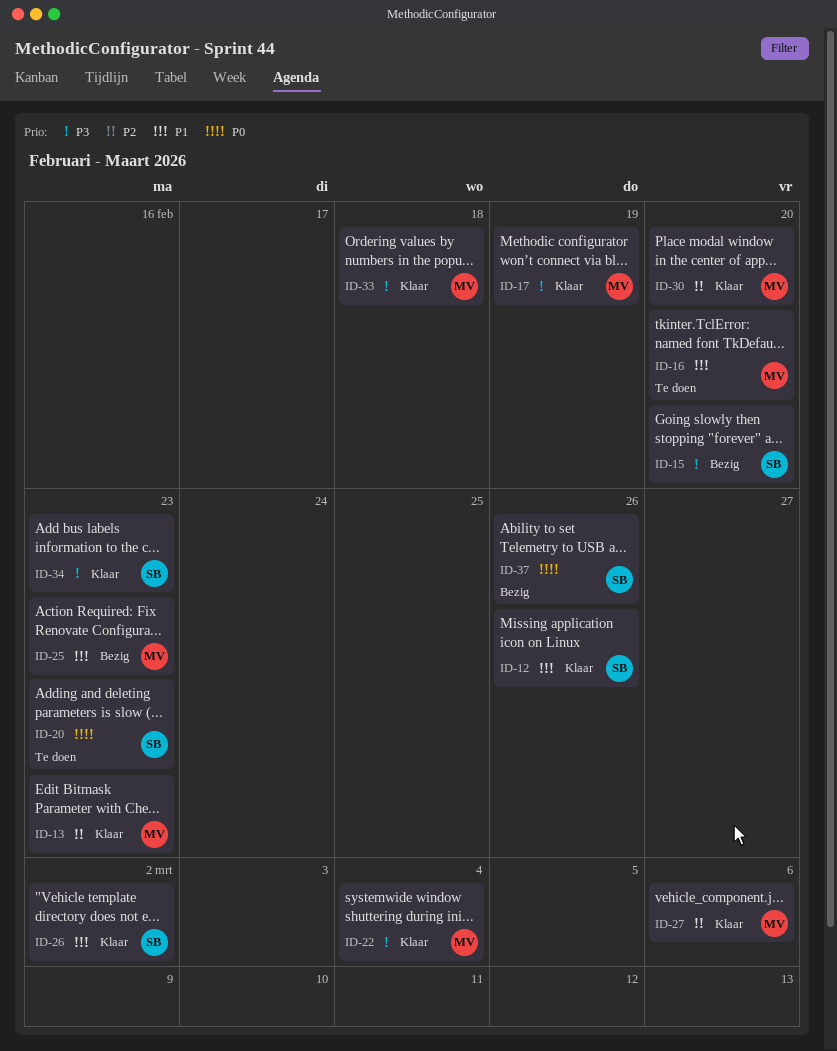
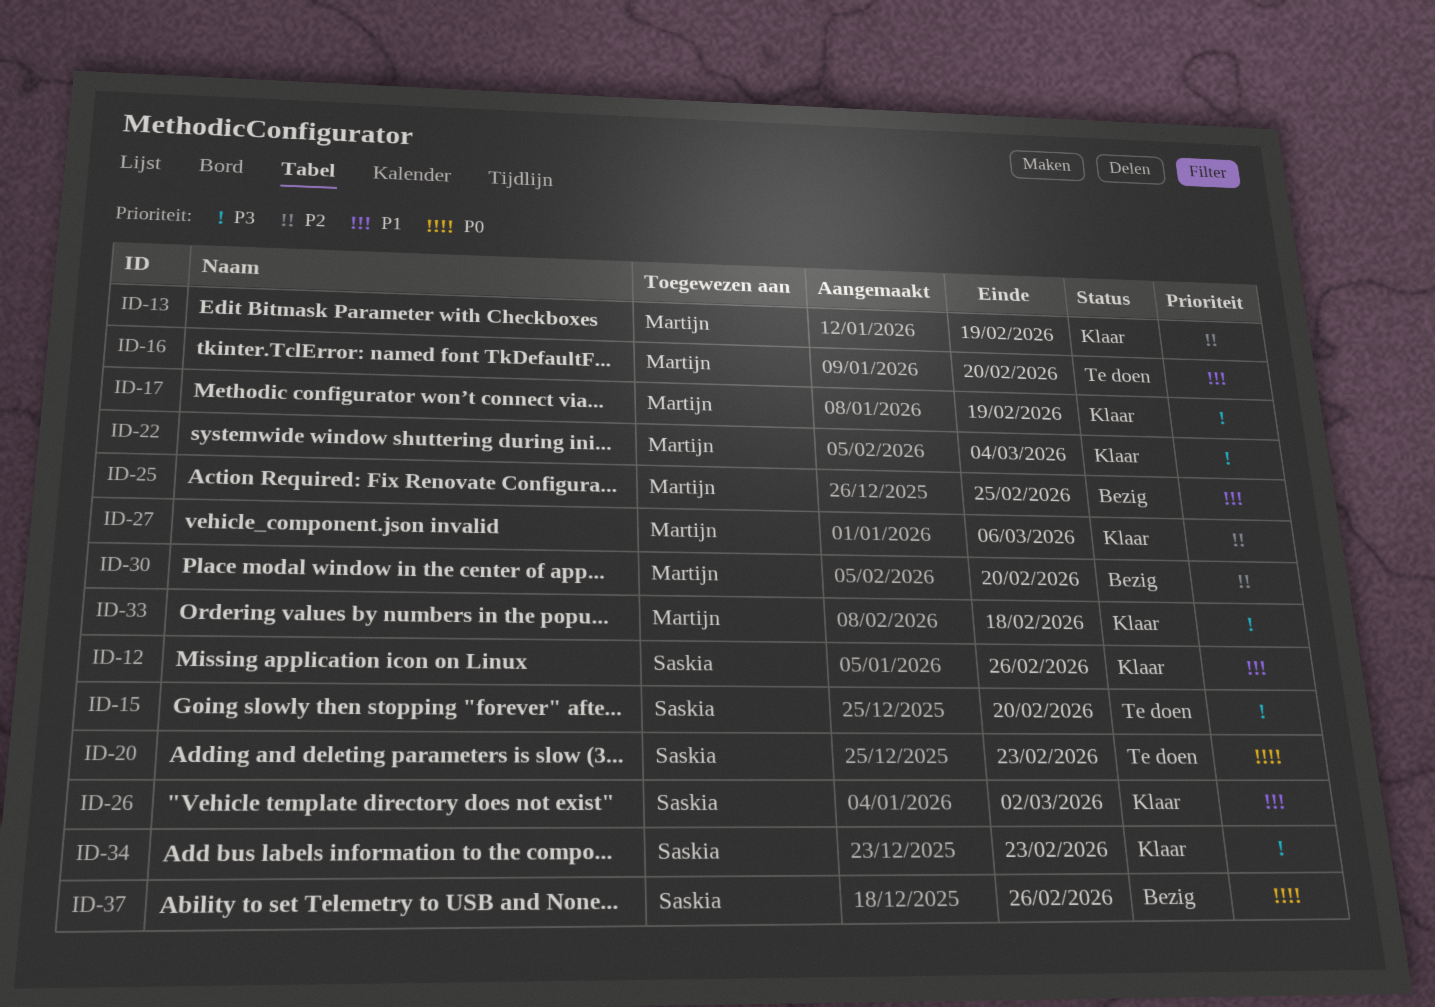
ID-13, due: Feb 23 -> Feb 19
ID-15, status: Bezig -> Te doen
ID-25, due: Feb 23 -> Feb 25
ID-30, status: Klaar -> Bezig

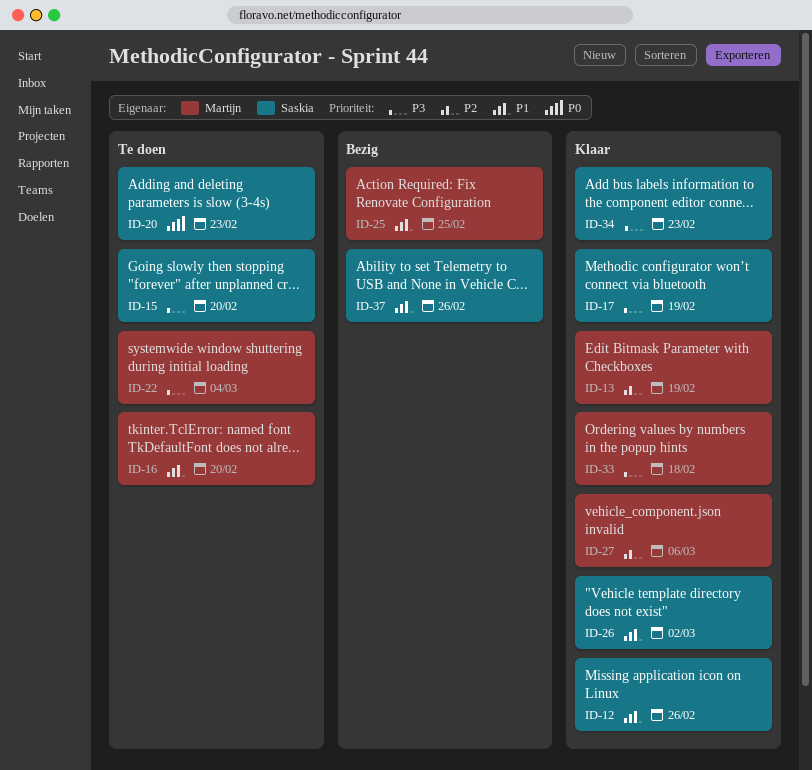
ID-17, owner: Martijn -> Saskia
ID-22, status: Klaar -> Te doen
ID-30: present -> none
ID-37, priority: P0 -> P1

